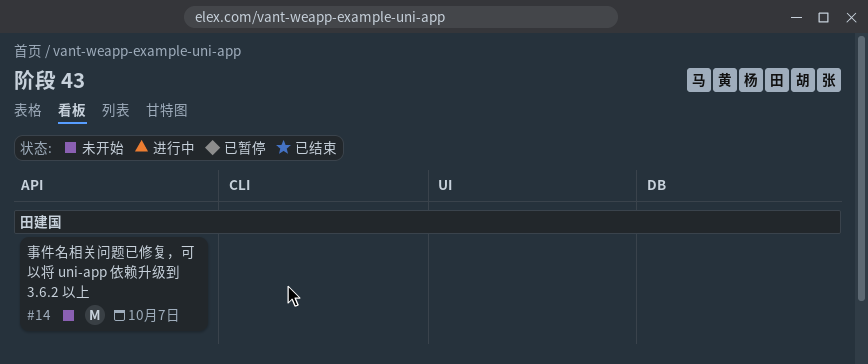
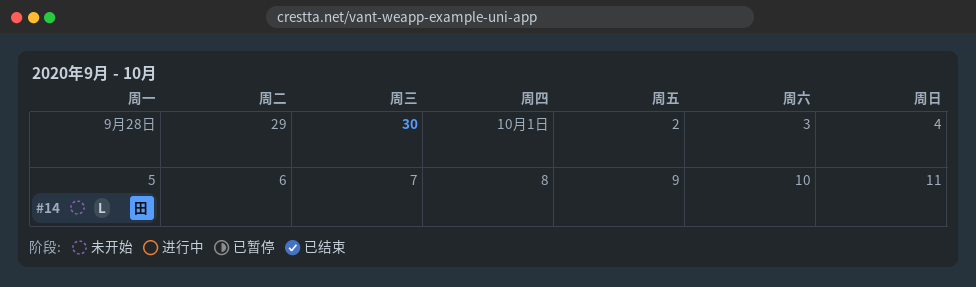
#14, estimate: M -> L
#14, due: Oct 7 -> Oct 5

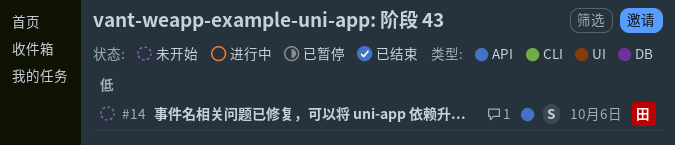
#14, estimate: L -> S
#14, due: Oct 5 -> Oct 6

